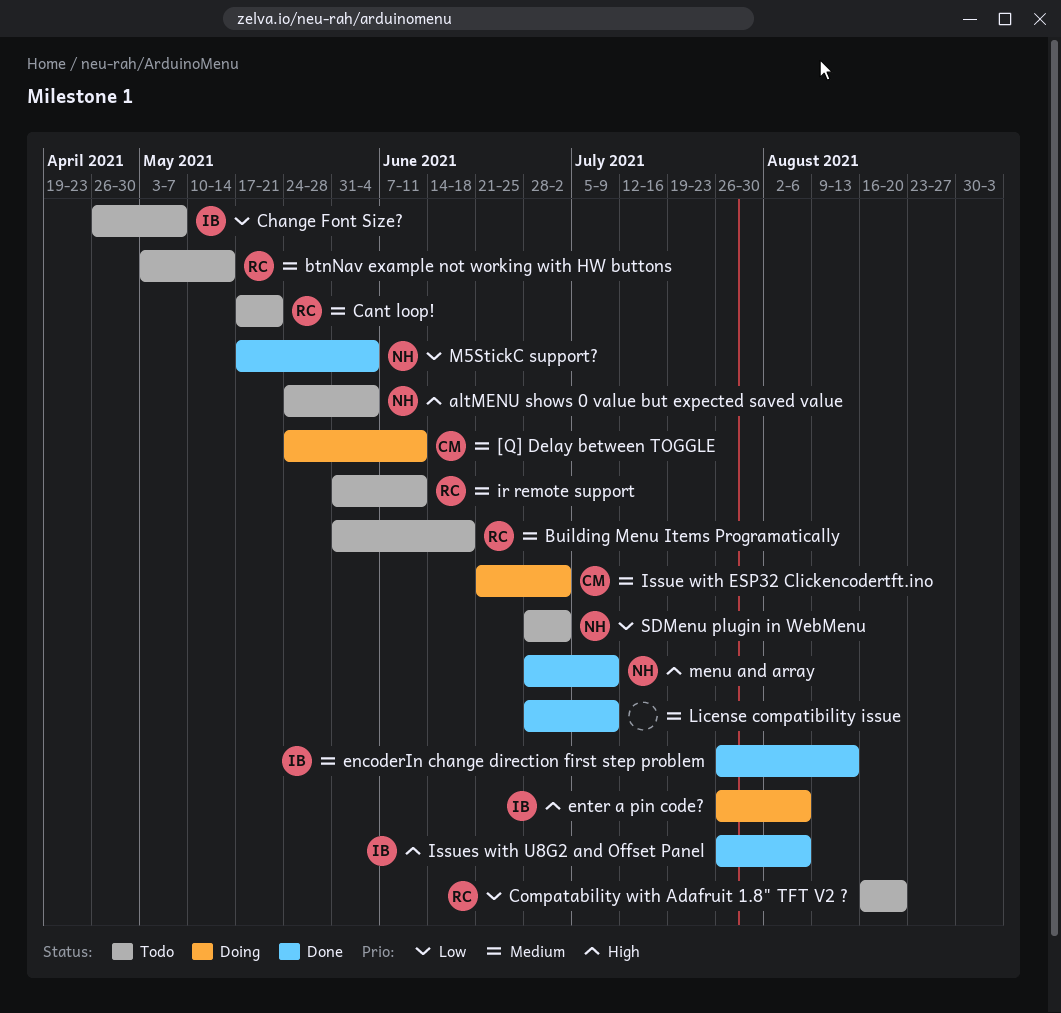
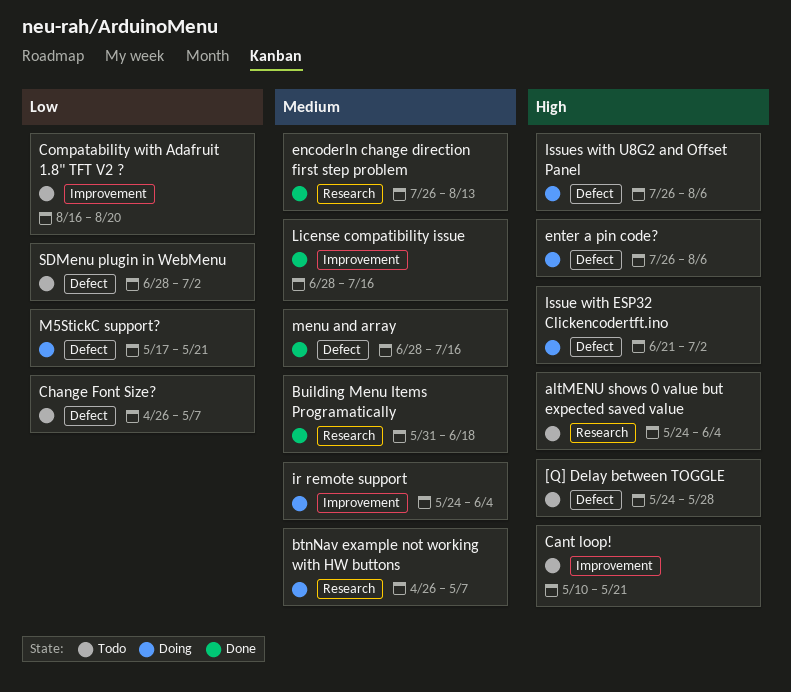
[Q] Delay between TOGGLE, status: Doing -> Todo
[Q] Delay between TOGGLE, priority: Medium -> High
[Q] Delay between TOGGLE, due: Jun 11 -> May 28
btnNav example not working with HW buttons, status: Todo -> Doing
btnNav example not working with HW buttons, start: May 3 -> Apr 26
btnNav example not working with HW buttons, due: May 14 -> May 7
Building Menu Items Programatically, status: Todo -> Done
Cant loop!, priority: Medium -> High
Cant loop!, start: May 17 -> May 10
ir remote support, status: Todo -> Doing
ir remote support, start: May 31 -> May 24
ir remote support, due: Jun 11 -> Jun 4
Issue with ESP32 Clickencodertft.ino, priority: Medium -> High
Issues with U8G2 and Offset Panel, status: Done -> Doing
License compatibility issue, due: Jul 9 -> Jul 16
M5StickC support?, status: Done -> Doing
M5StickC support?, due: Jun 4 -> May 21
menu and array, priority: High -> Medium
menu and array, due: Jul 9 -> Jul 16

